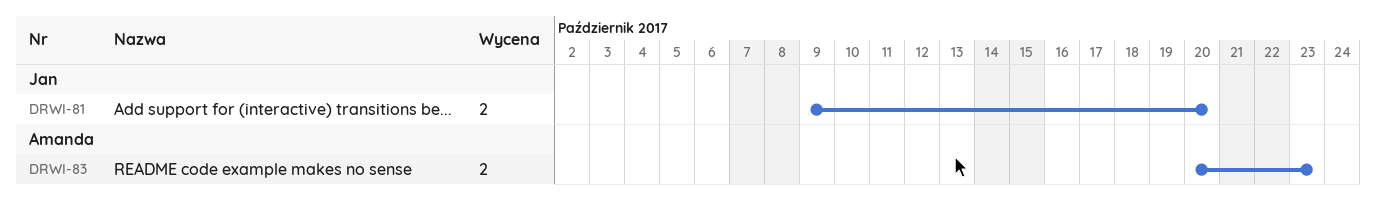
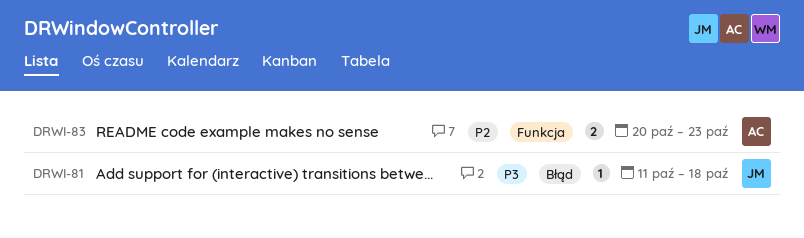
DRWI-81, estimate: 2 -> 1
DRWI-81, start: Oct 9 -> Oct 11
DRWI-81, due: Oct 20 -> Oct 18

